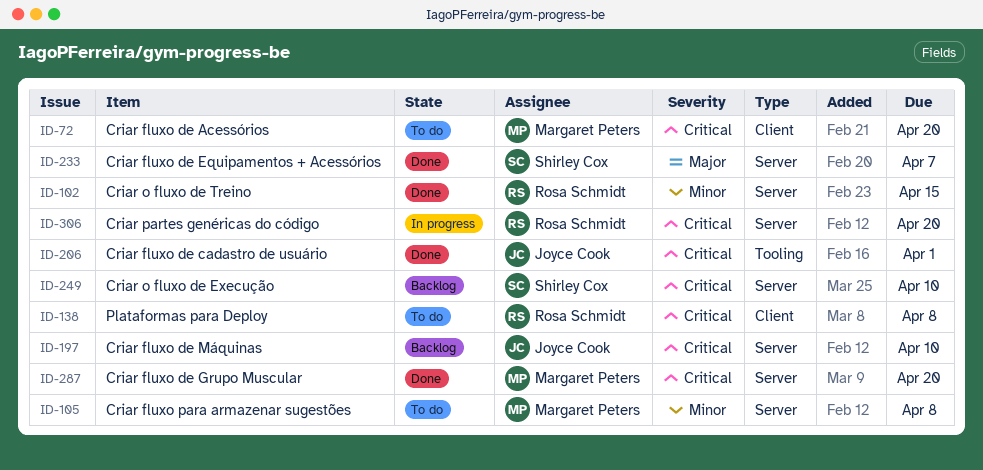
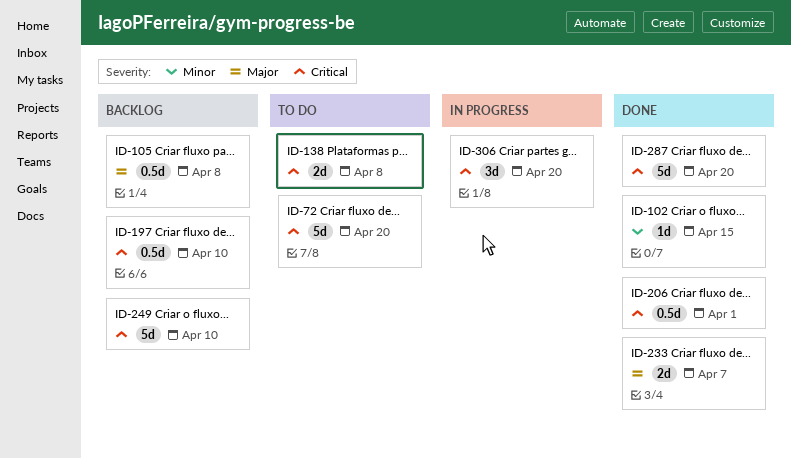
ID-105, status: To do -> Backlog
ID-105, priority: Minor -> Major

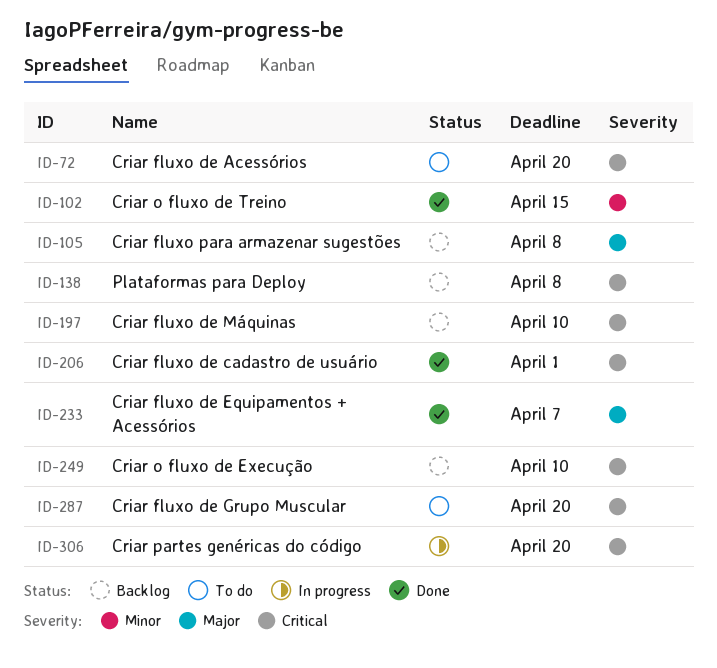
ID-138, status: To do -> Backlog
ID-287, status: Done -> To do

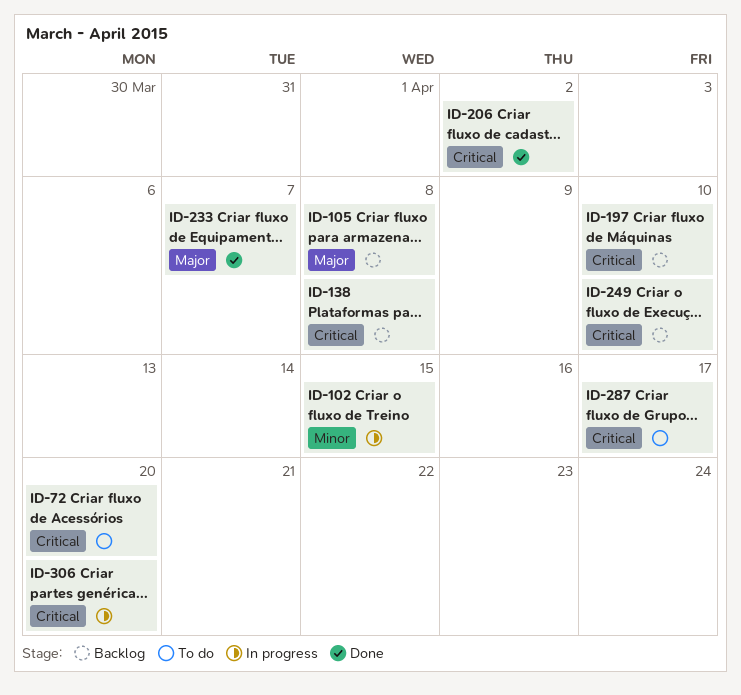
ID-102, status: Done -> In progress
ID-206, due: Apr 1 -> Apr 2
ID-287, due: Apr 20 -> Apr 17

